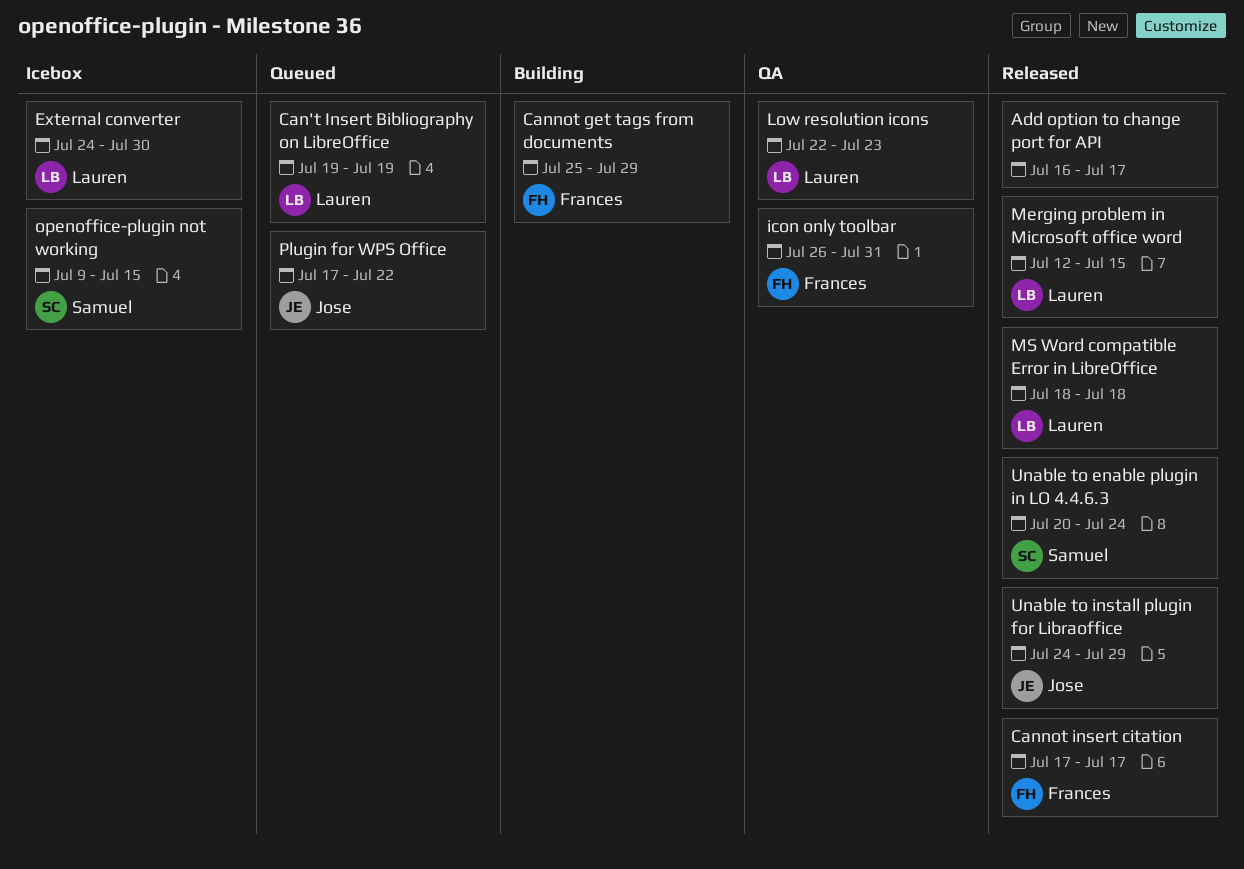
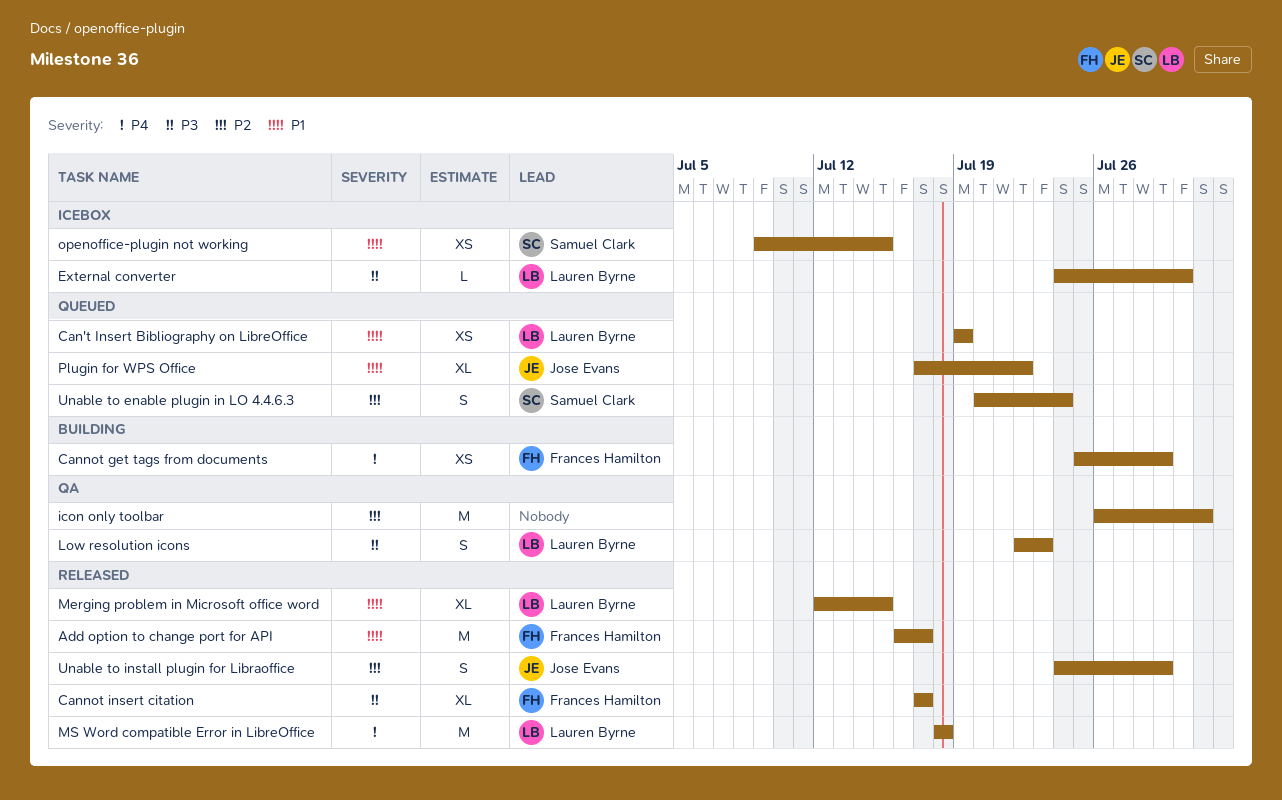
Add option to change port for API, owner: none -> Frances Hamilton
icon only toolbar, owner: Frances Hamilton -> none
Unable to enable plugin in LO 4.4.6.3, status: Released -> Queued

